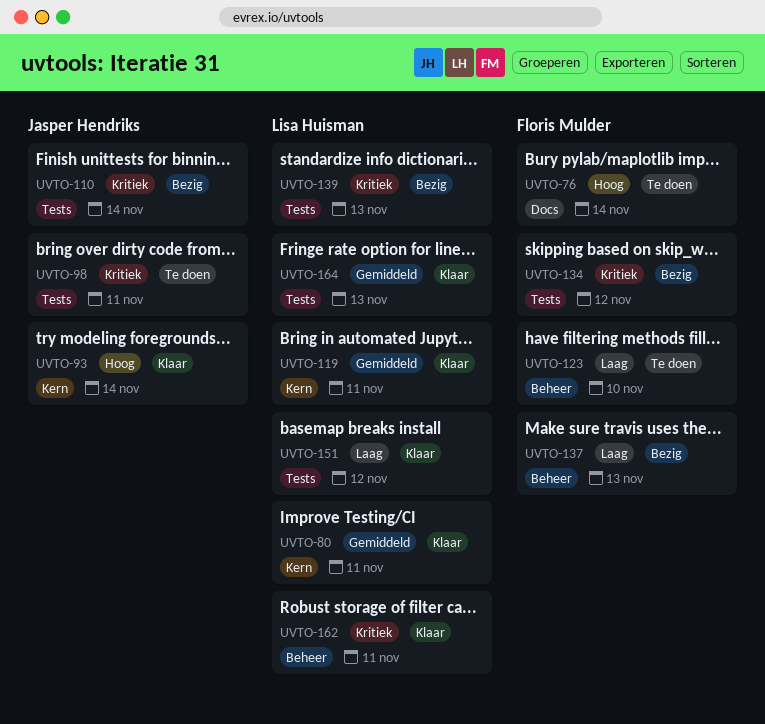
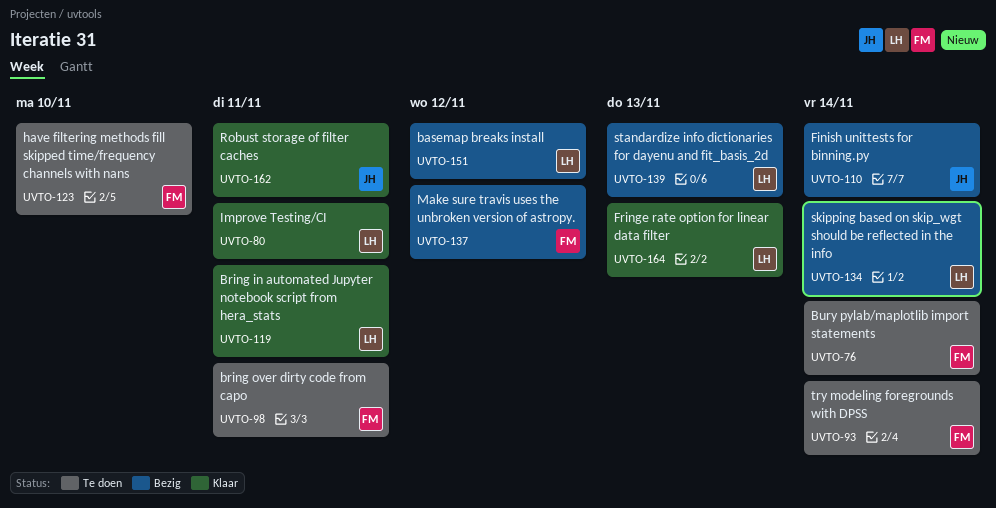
UVTO-93, status: Klaar -> Te doen
UVTO-93, owner: Jasper Hendriks -> Floris Mulder
UVTO-98, owner: Jasper Hendriks -> Floris Mulder
UVTO-134, owner: Floris Mulder -> Lisa Huisman
UVTO-134, due: Nov 12 -> Nov 14
UVTO-137, due: Nov 13 -> Nov 12
UVTO-151, status: Klaar -> Bezig
UVTO-162, owner: Lisa Huisman -> Jasper Hendriks

